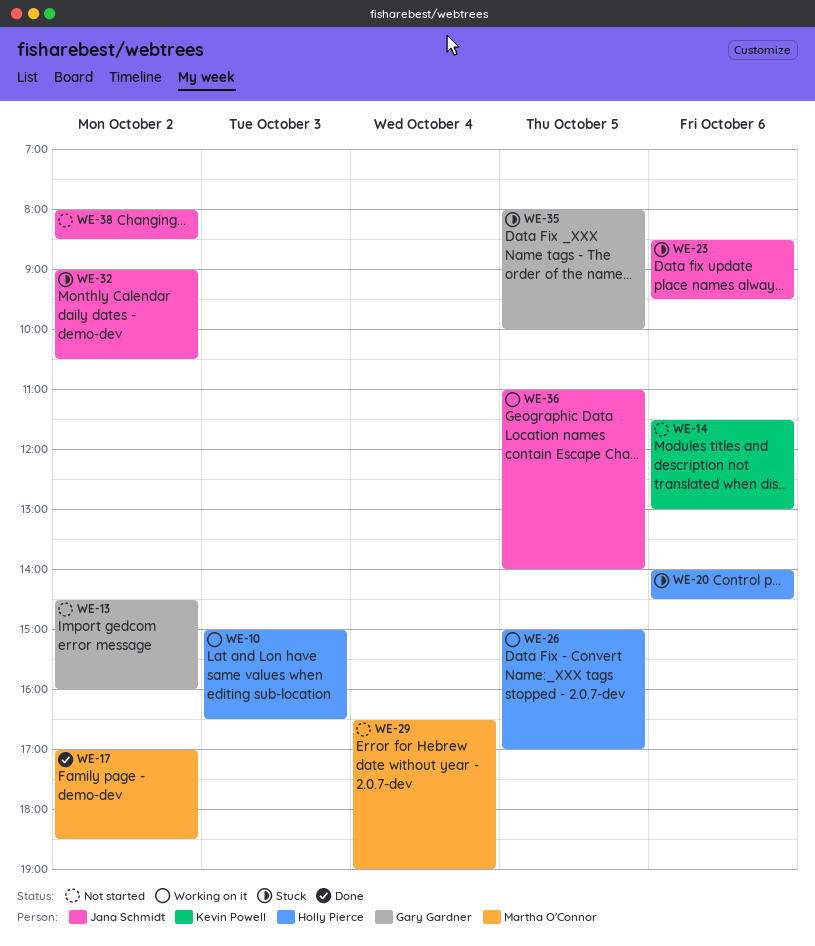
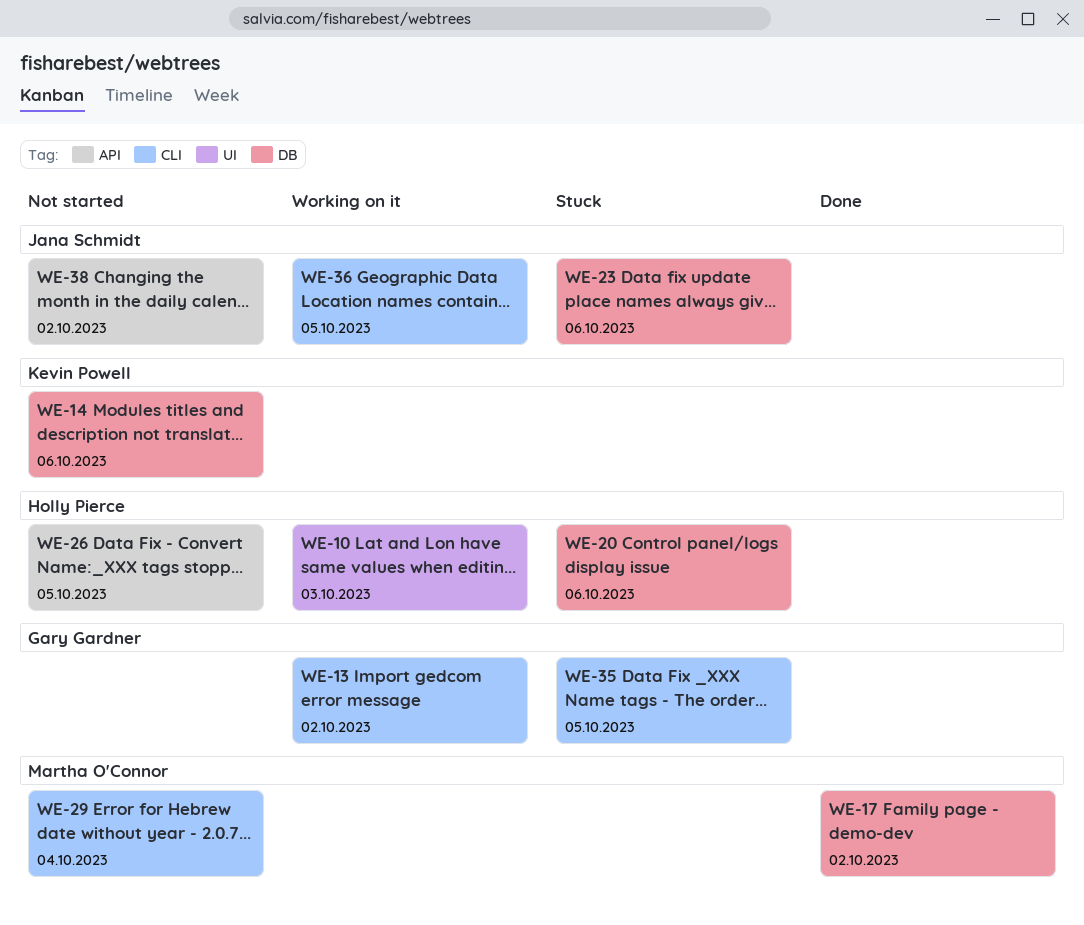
WE-13, status: Not started -> Working on it
WE-26, status: Working on it -> Not started
WE-32: present -> none

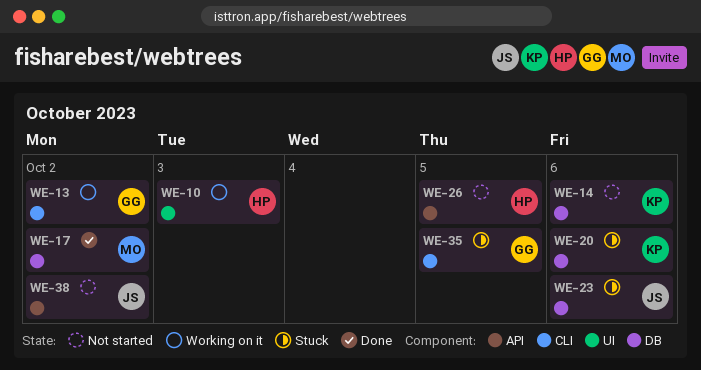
WE-20, owner: Holly Pierce -> Kevin Powell
WE-29: present -> none
WE-36: present -> none

